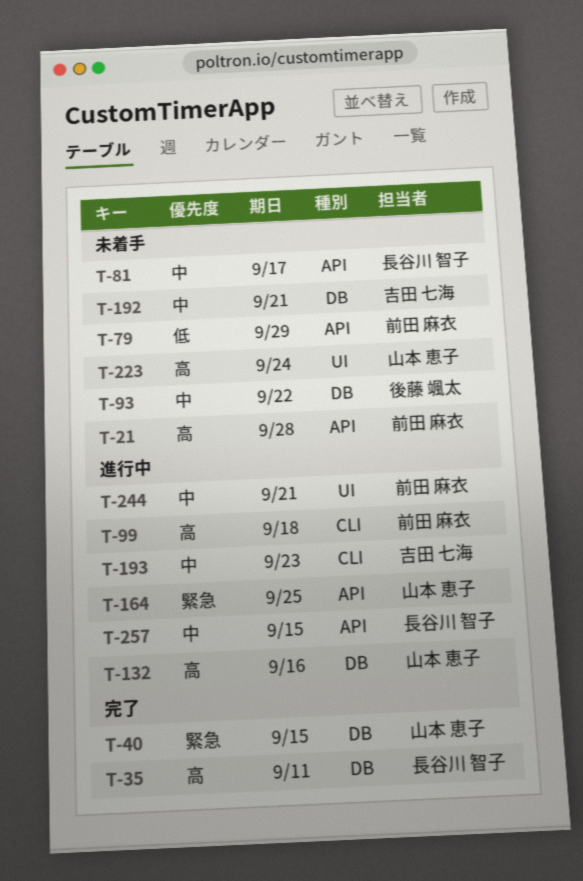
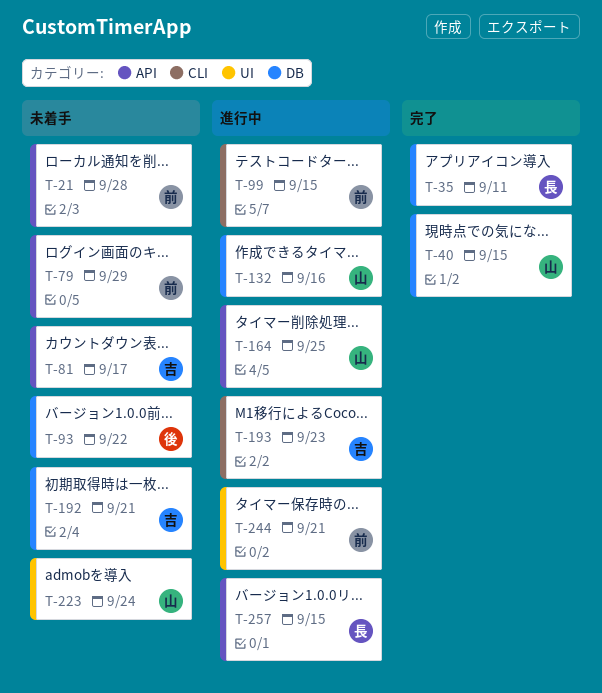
T-81, owner: 長谷川 智子 -> 吉田 七海
T-99, due: Sep 18 -> Sep 15

